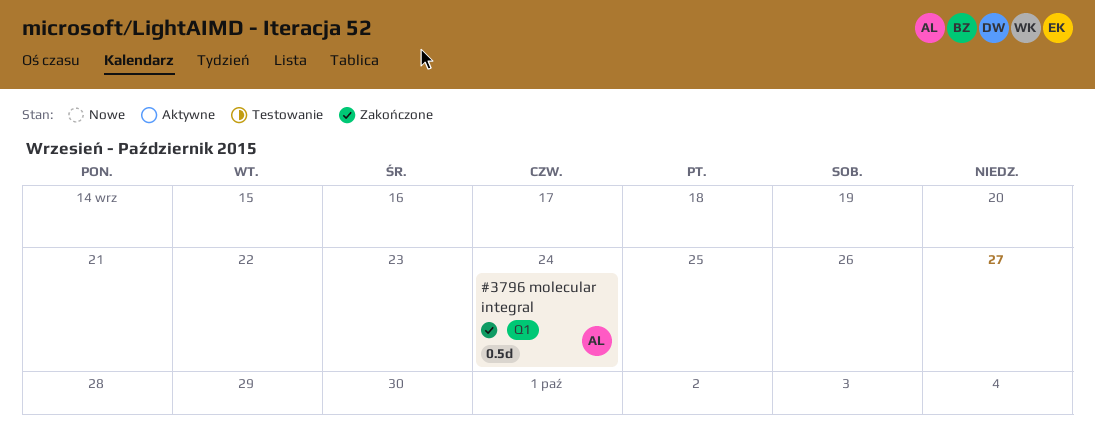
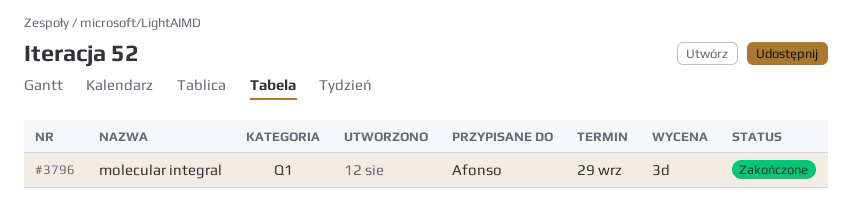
#3796, estimate: 0.5d -> 3d
#3796, due: Sep 24 -> Sep 29

